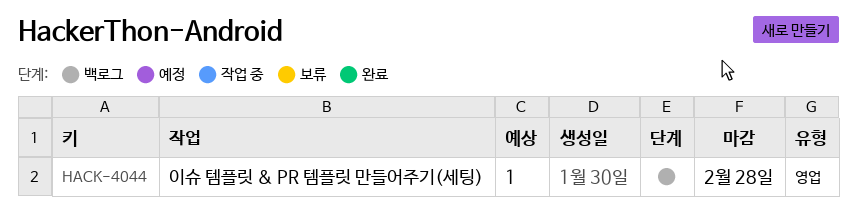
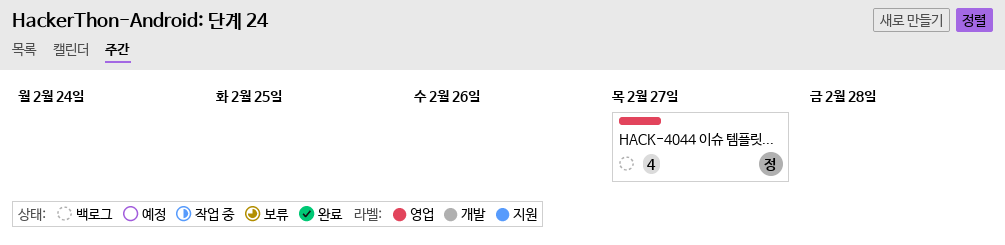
HACK-4044, estimate: 1 -> 4
HACK-4044, due: Feb 28 -> Feb 27

